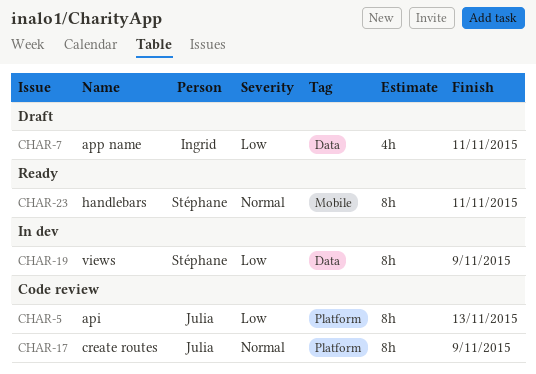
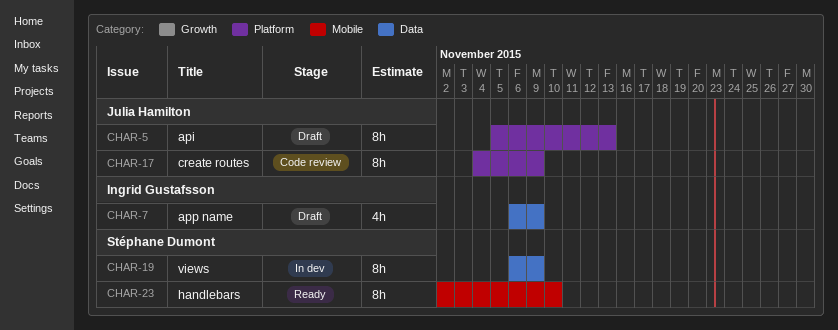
CHAR-5, status: Code review -> Draft
CHAR-7, due: Nov 11 -> Nov 9
CHAR-23, due: Nov 11 -> Nov 10

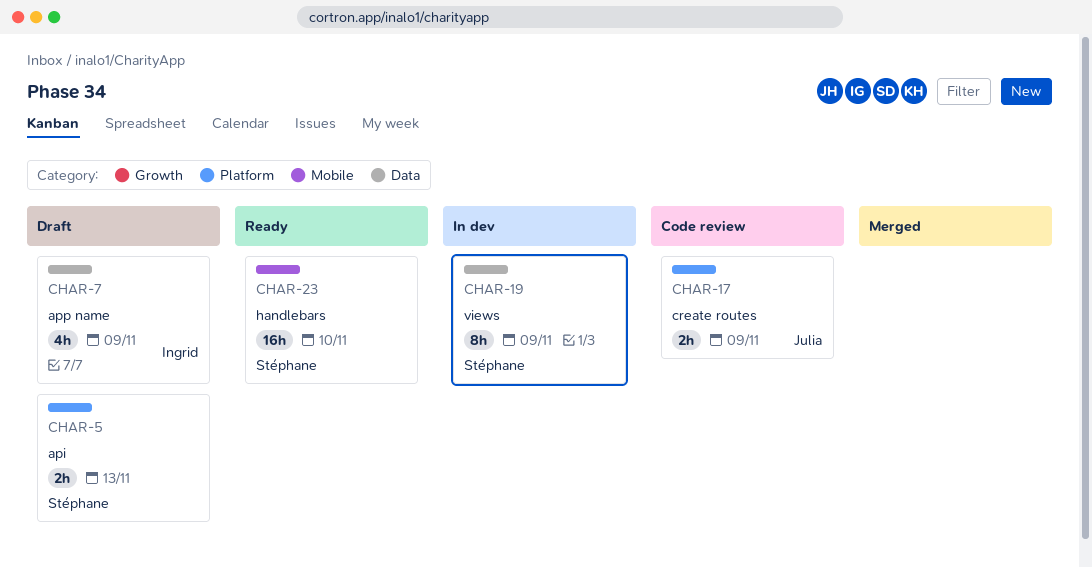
CHAR-5, owner: Julia Hamilton -> Stéphane Dumont
CHAR-5, estimate: 8h -> 2h
CHAR-17, estimate: 8h -> 2h
CHAR-23, estimate: 8h -> 16h

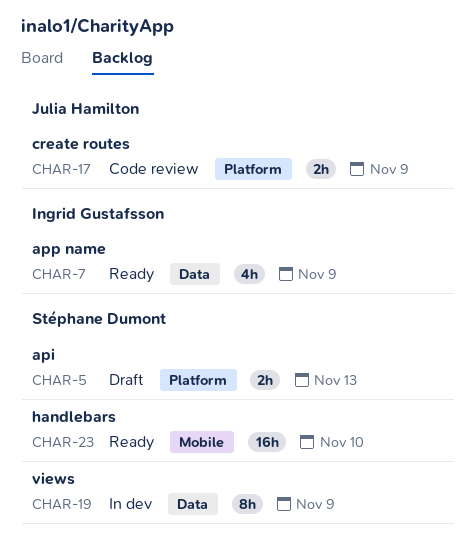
CHAR-7, status: Draft -> Ready

